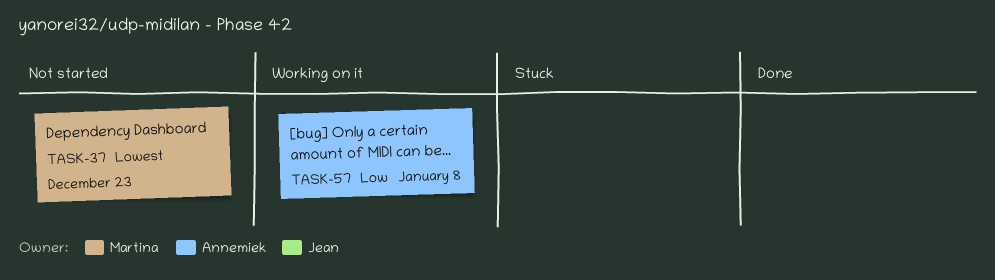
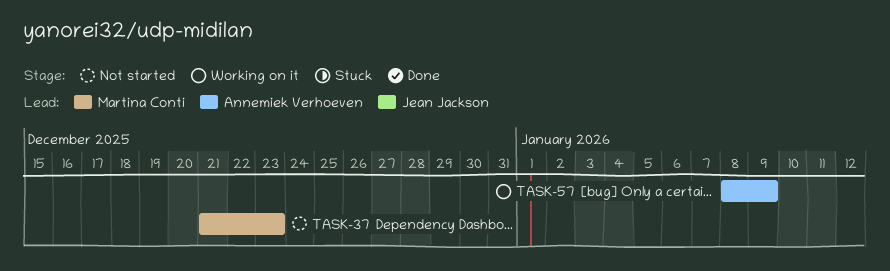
TASK-57, due: Jan 8 -> Jan 9

